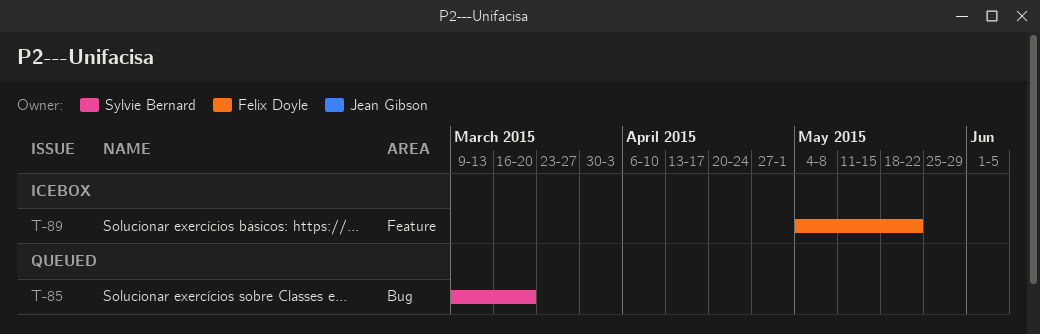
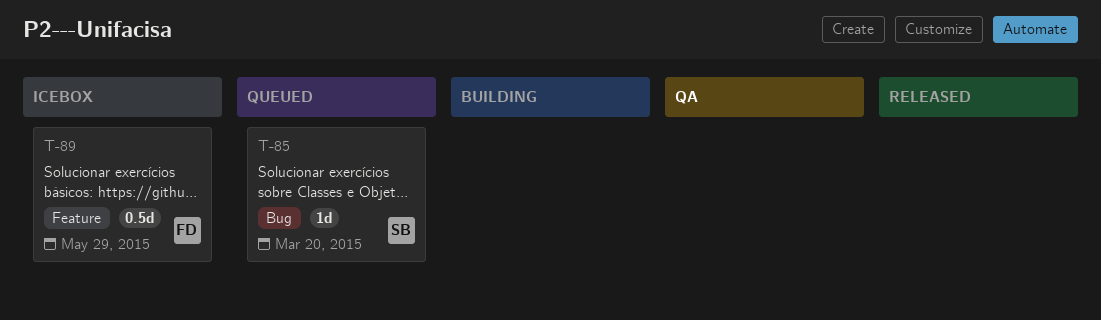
T-89, due: May 22 -> May 29

